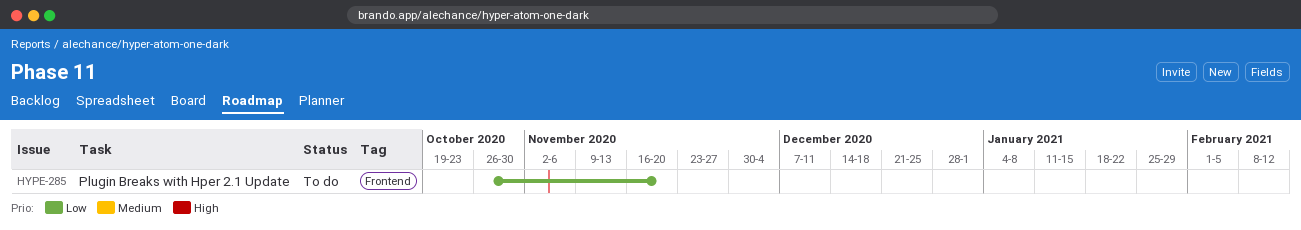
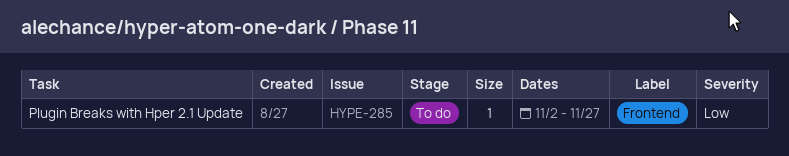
HYPE-285, start: Oct 26 -> Nov 2
HYPE-285, due: Nov 20 -> Nov 27

